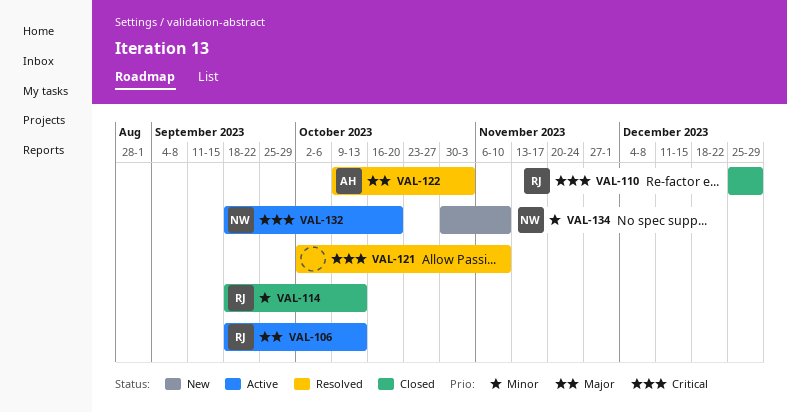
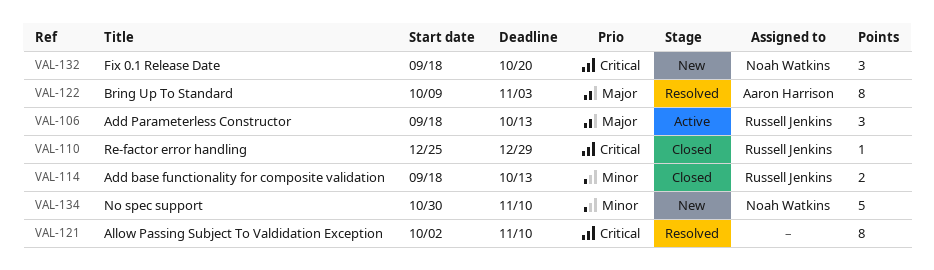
VAL-132, status: Active -> New

